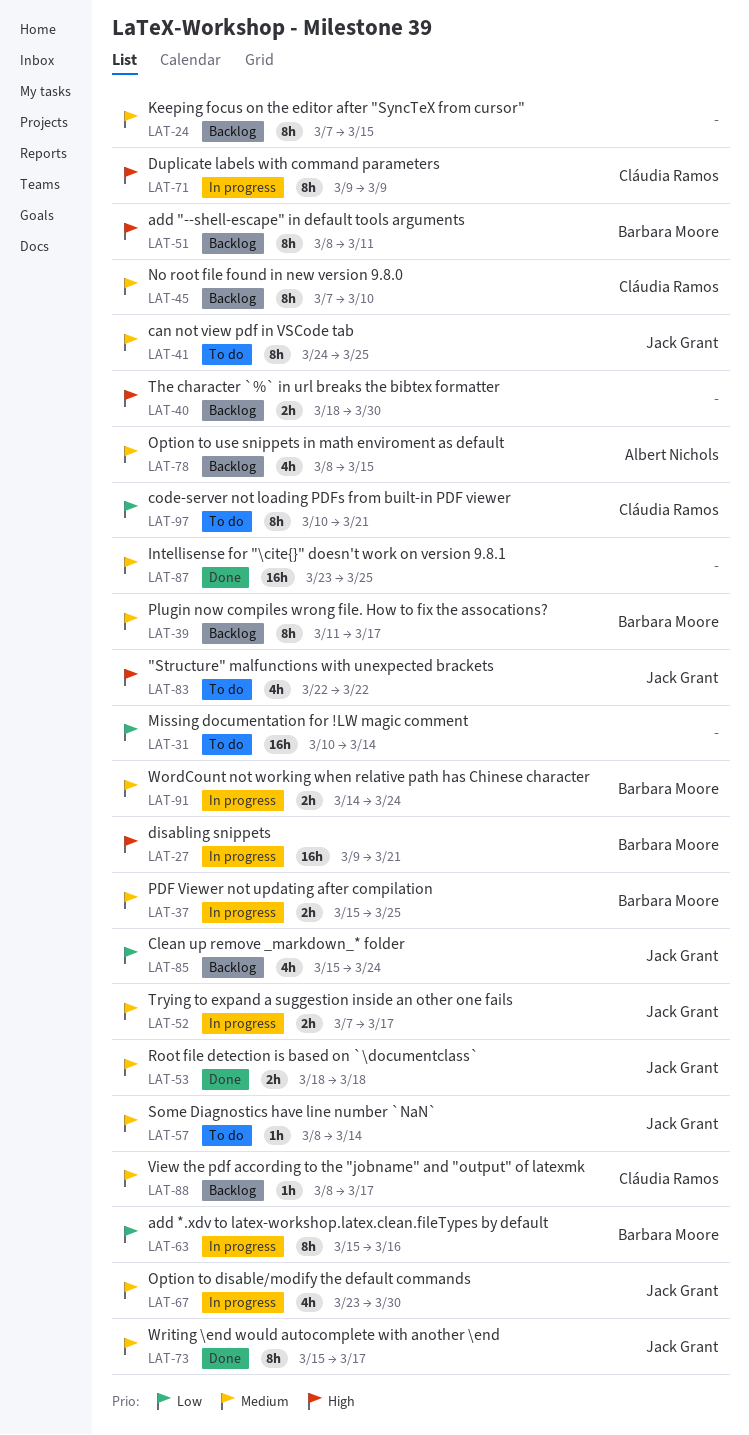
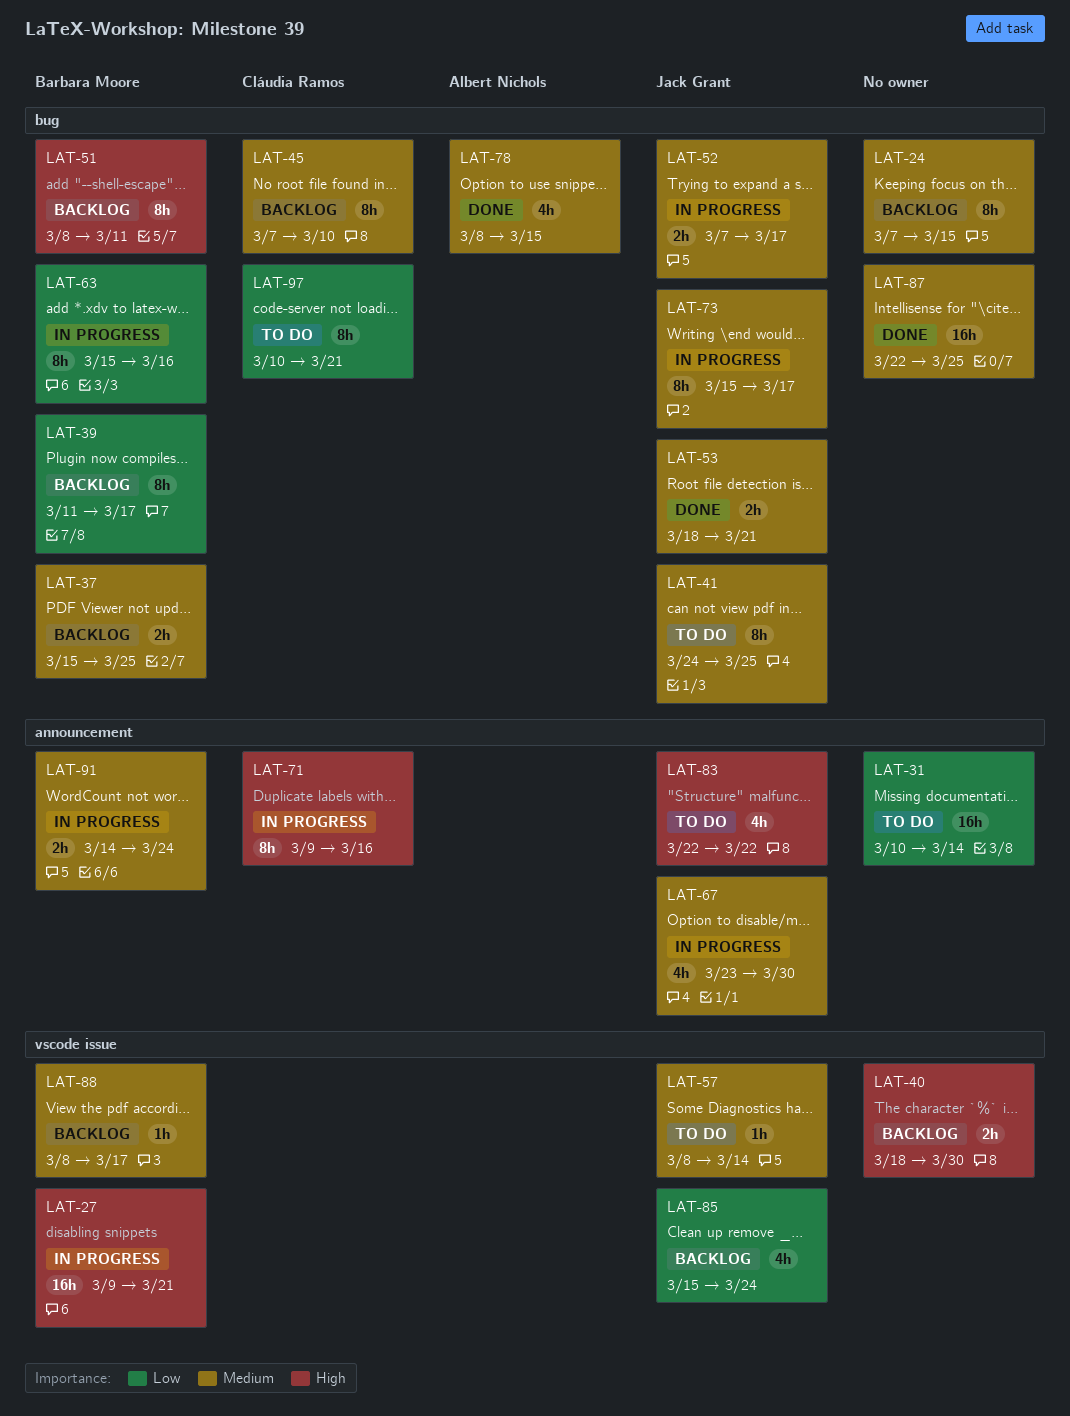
LAT-37, status: In progress -> Backlog
LAT-39, priority: Medium -> Low
LAT-53, due: Mar 18 -> Mar 21
LAT-71, due: Mar 9 -> Mar 16
LAT-73, status: Done -> In progress
LAT-78, status: Backlog -> Done
LAT-87, start: Mar 23 -> Mar 22
LAT-88, owner: Cláudia Ramos -> Barbara Moore

